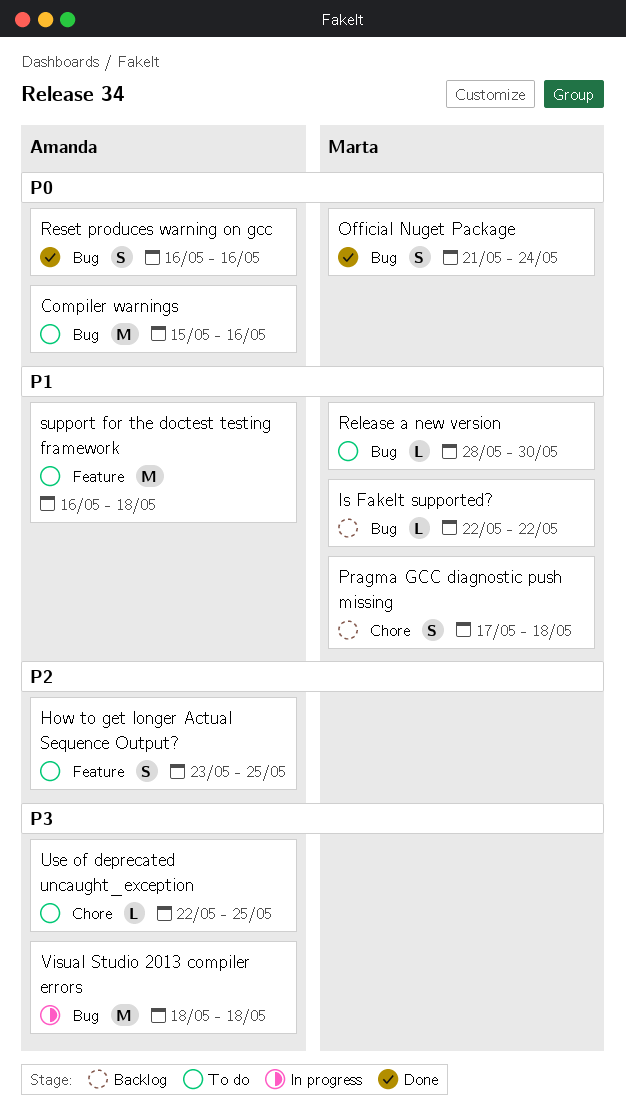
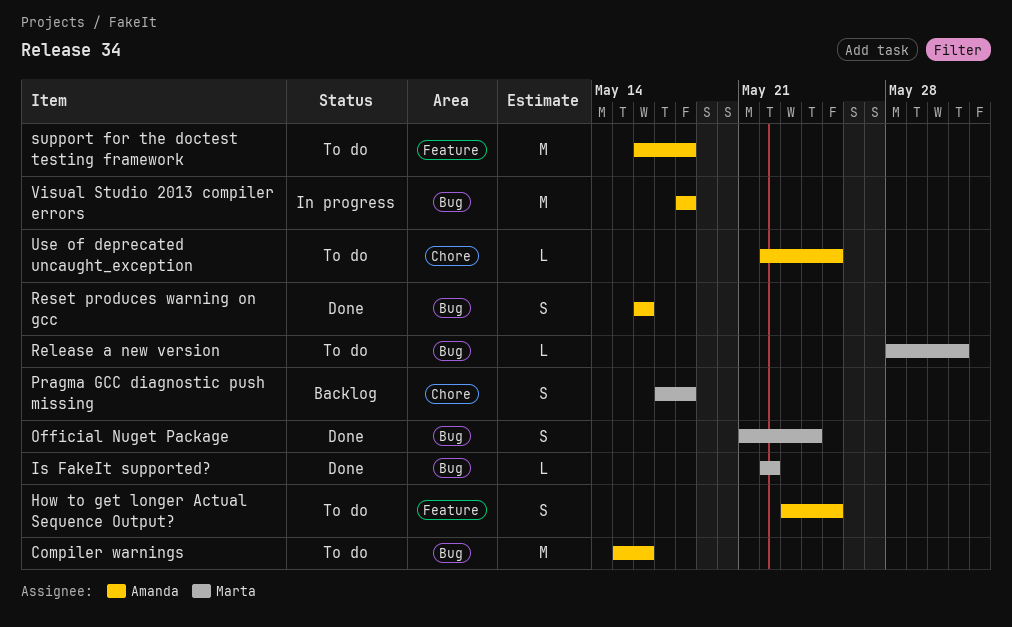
Is FakeIt supported?, status: Backlog -> Done
Release a new version, due: May 30 -> May 31

